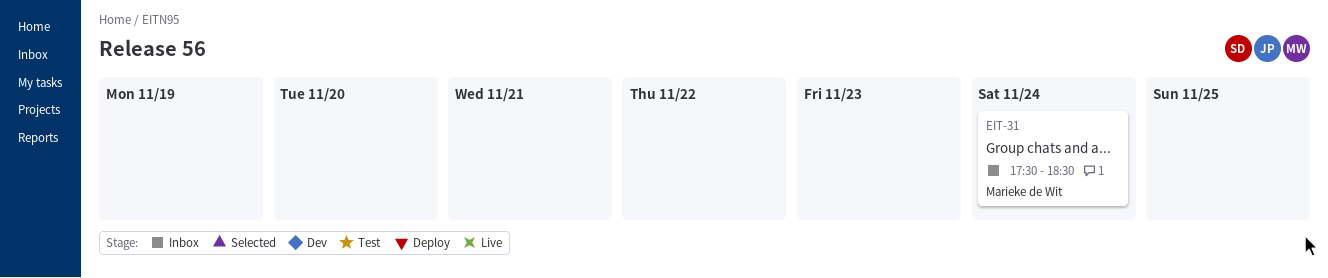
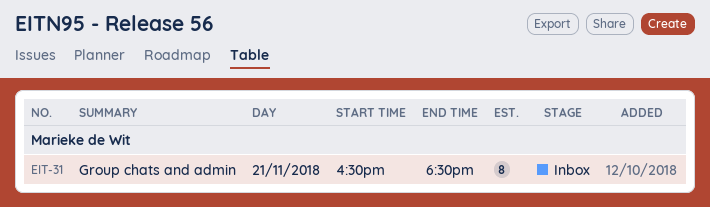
EIT-31, day: Nov 24 -> Nov 21
EIT-31, begins: 17:30 -> 16:30

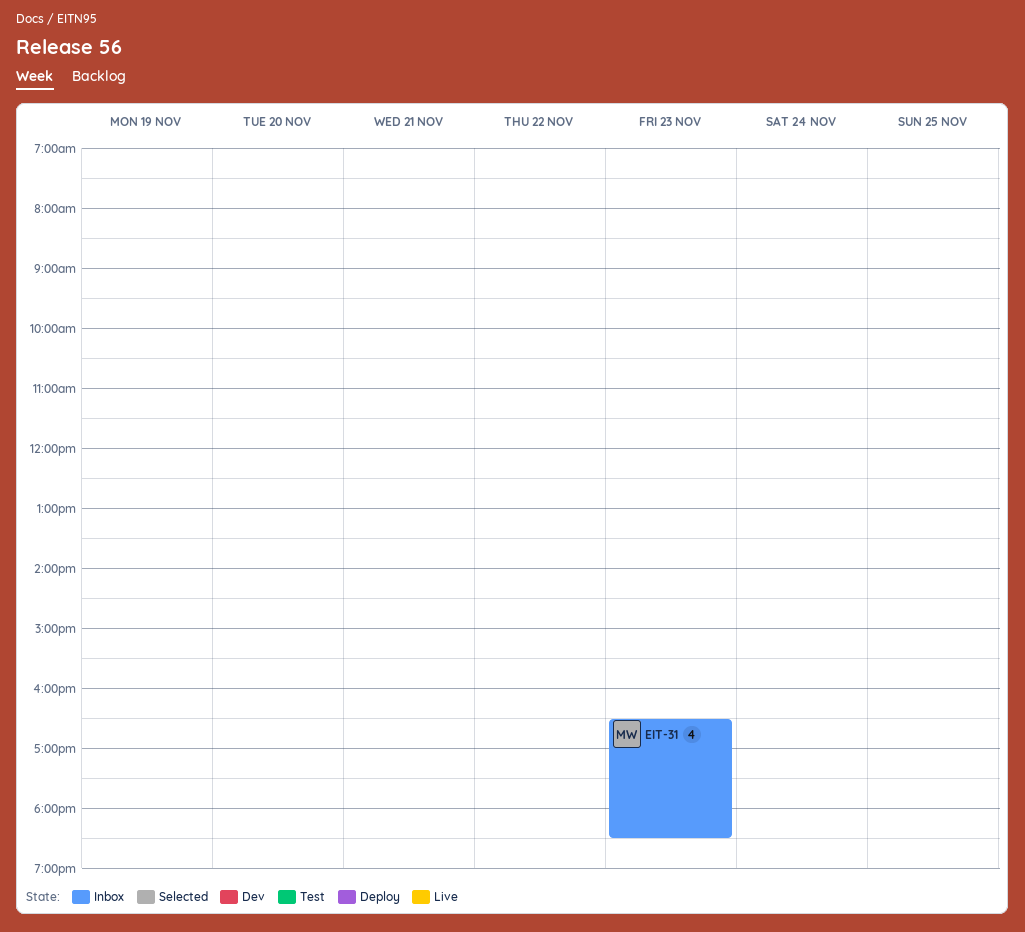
EIT-31, estimate: 8 -> 4
EIT-31, day: Nov 21 -> Nov 23

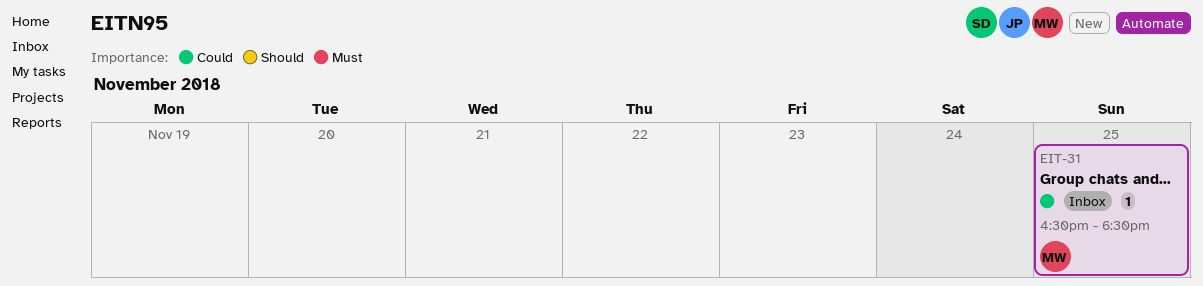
EIT-31, estimate: 4 -> 1
EIT-31, day: Nov 23 -> Nov 25

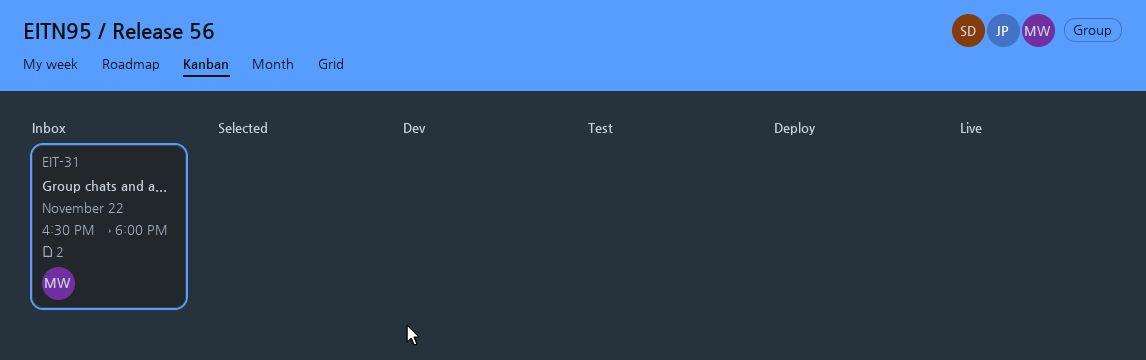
EIT-31, day: Nov 25 -> Nov 22
EIT-31, ends: 18:30 -> 18:00

